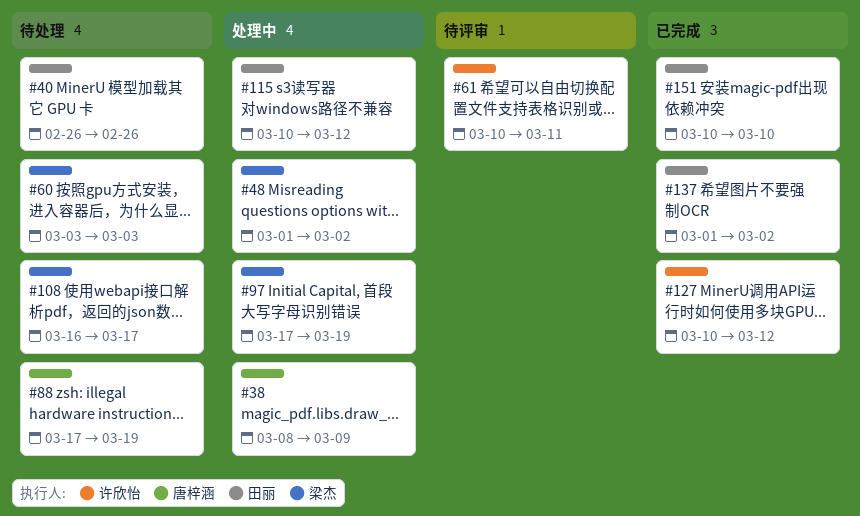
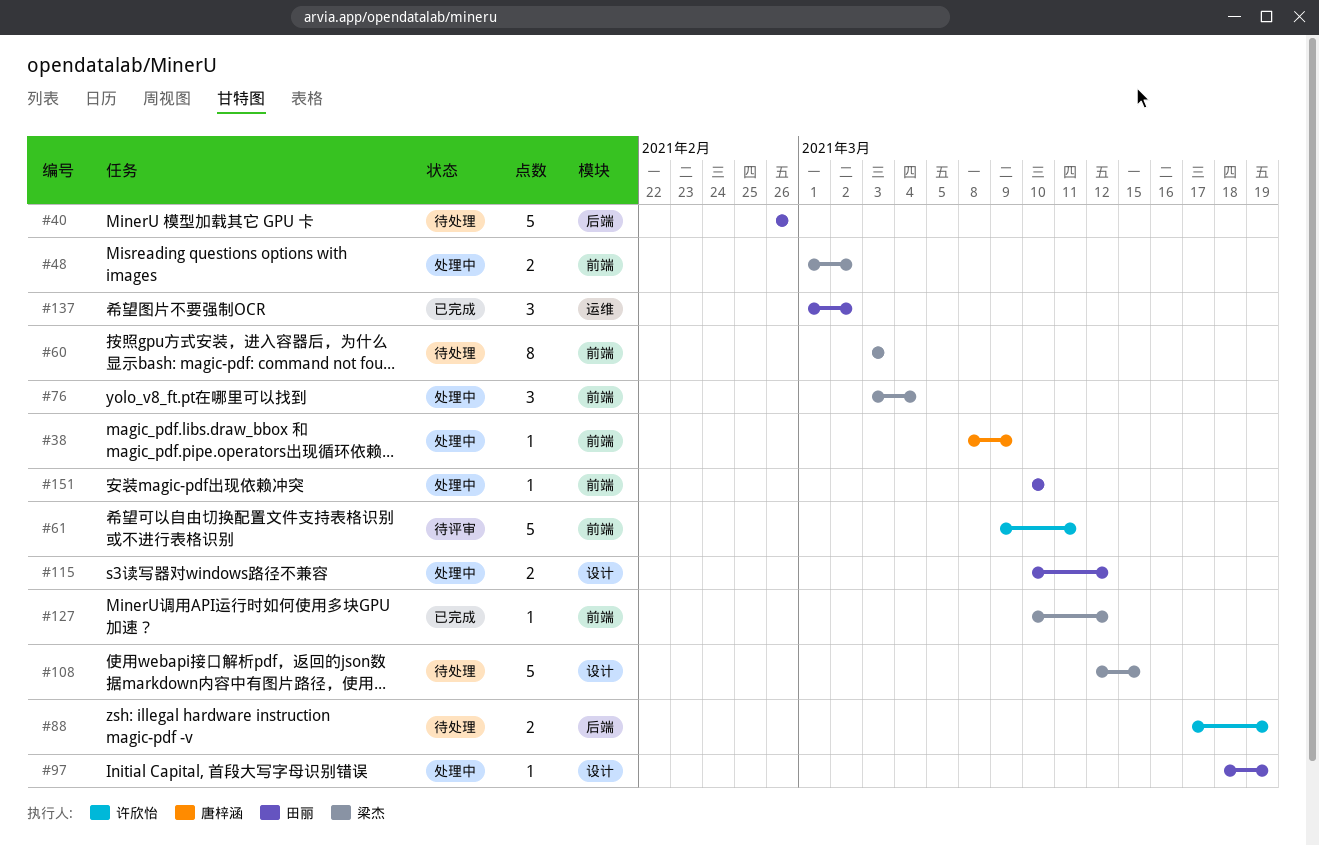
#61, start: Mar 10 -> Mar 9
#76: none -> present
#88, owner: 唐梓涵 -> 许欣怡
#97, owner: 梁杰 -> 田丽
#97, start: Mar 17 -> Mar 18
#108, start: Mar 16 -> Mar 12
#108, due: Mar 17 -> Mar 15
#127, owner: 许欣怡 -> 梁杰
#151, status: 已完成 -> 处理中

